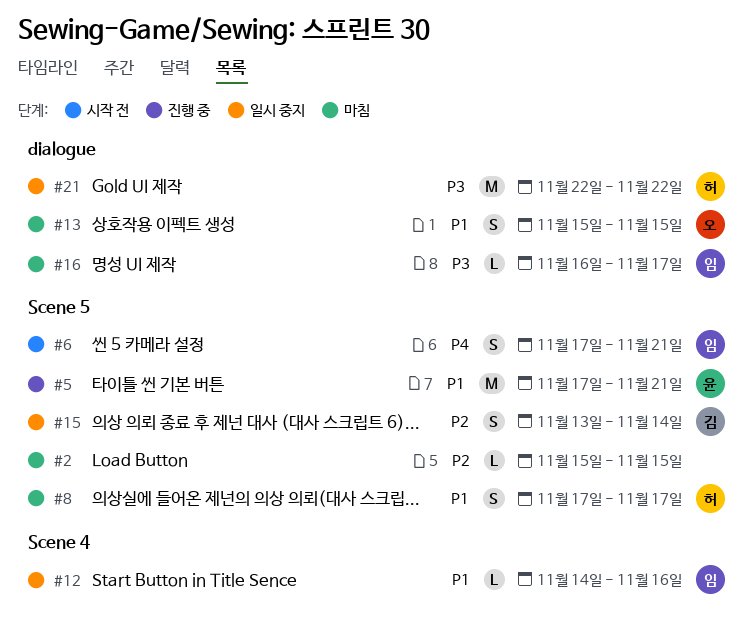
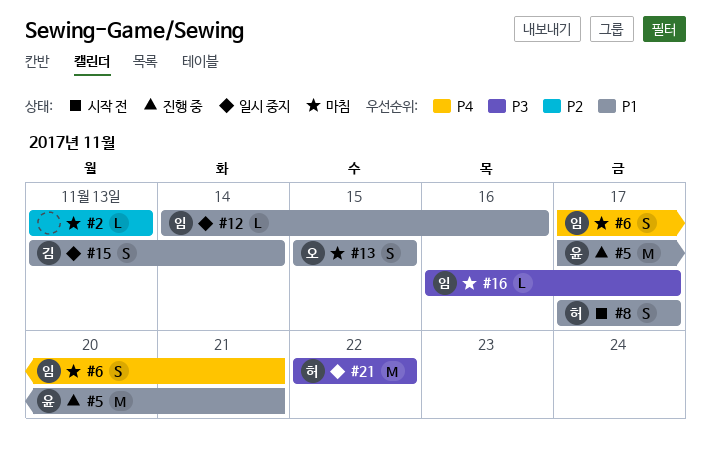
#2, start: Nov 15 -> Nov 13
#2, due: Nov 15 -> Nov 13
#6, status: 시작 전 -> 마침
#8, status: 마침 -> 시작 전
#15, priority: P2 -> P1

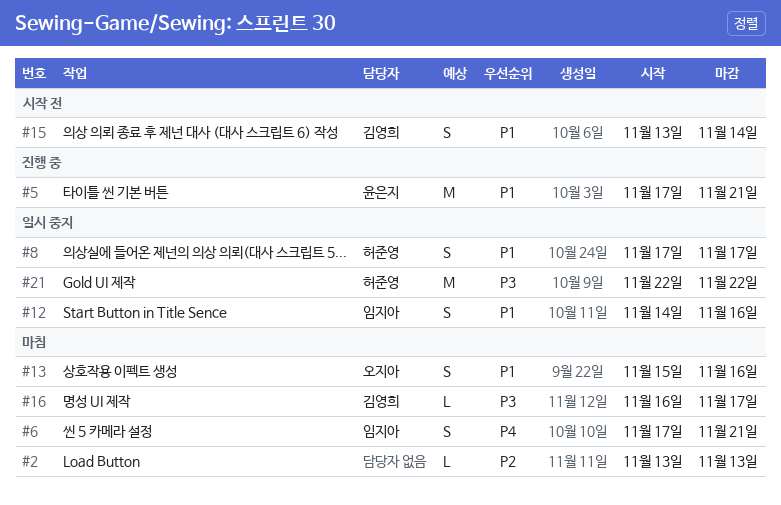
#8, status: 시작 전 -> 일시 중지
#12, estimate: L -> S
#13, due: Nov 15 -> Nov 16
#15, status: 일시 중지 -> 시작 전
#16, owner: 임지아 -> 김영희

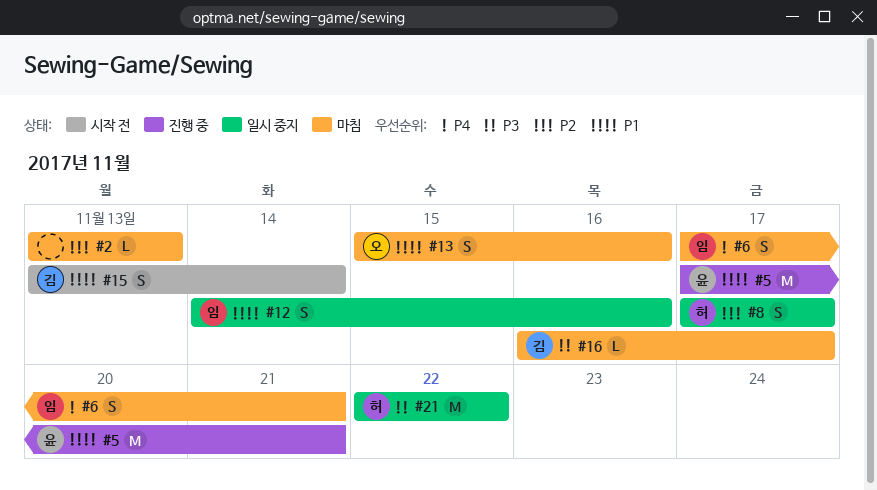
#8, priority: P1 -> P2

